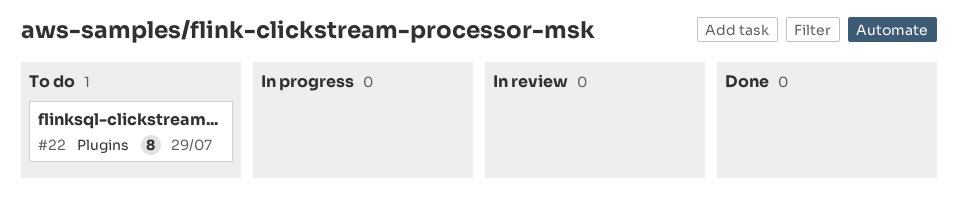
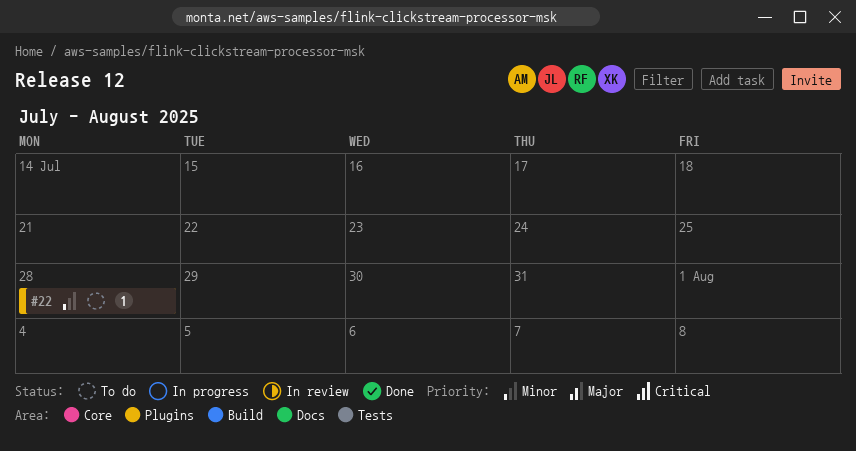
#22, estimate: 8 -> 1
#22, due: Jul 29 -> Jul 28

